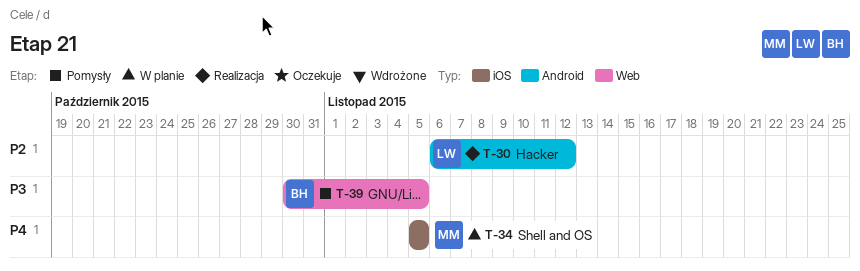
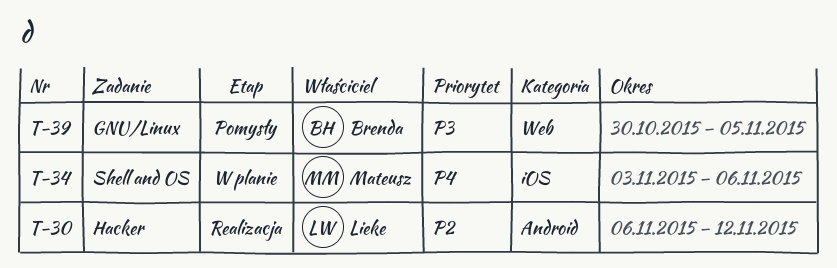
T-34, start: Nov 5 -> Nov 3
T-34, due: Nov 5 -> Nov 6

